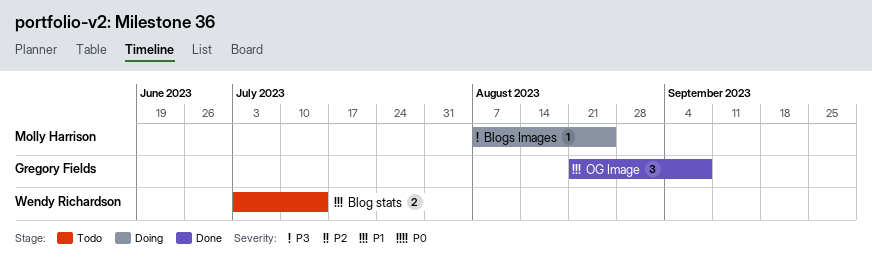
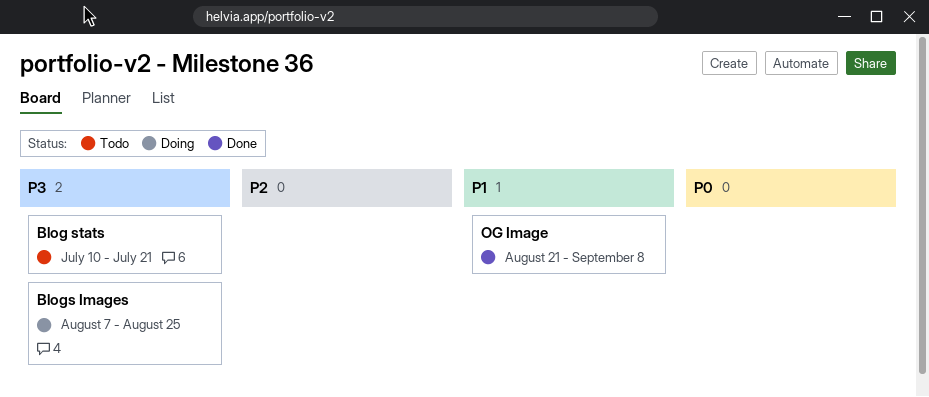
Blog stats, priority: P1 -> P3
Blog stats, start: Jul 3 -> Jul 10
Blog stats, due: Jul 14 -> Jul 21

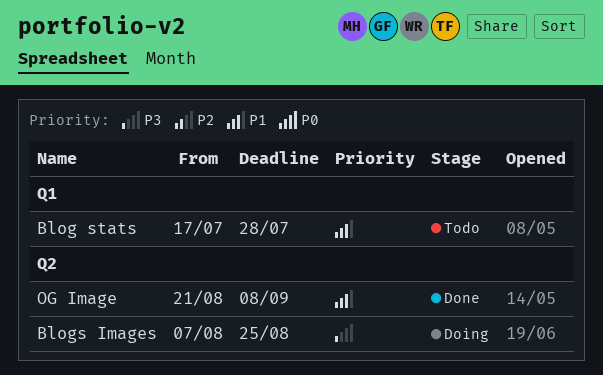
Blog stats, priority: P3 -> P1
Blog stats, start: Jul 10 -> Jul 17
Blog stats, due: Jul 21 -> Jul 28

